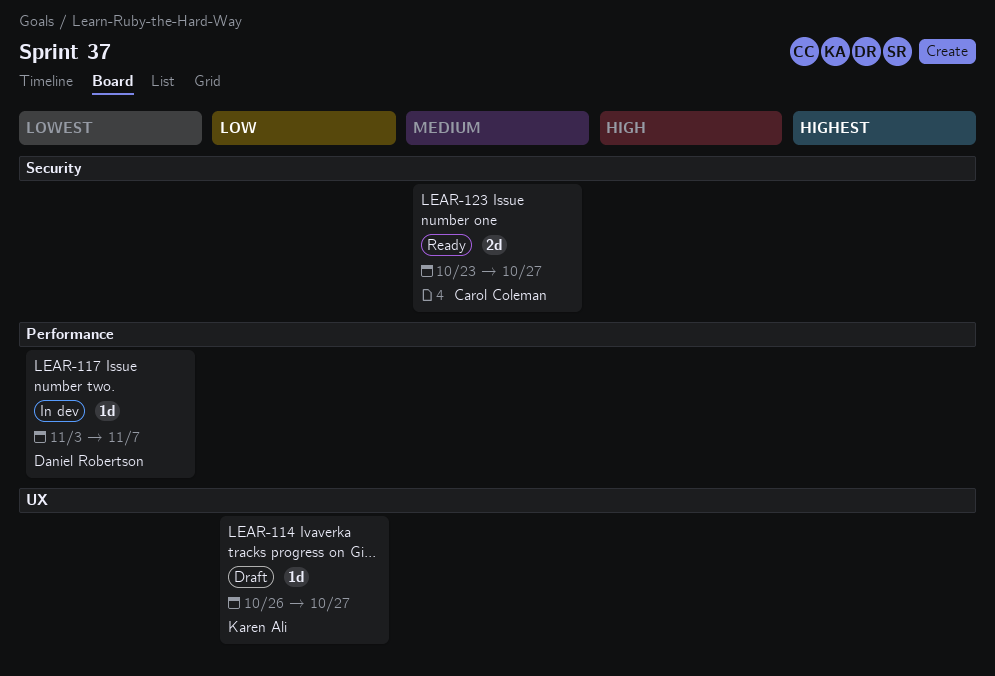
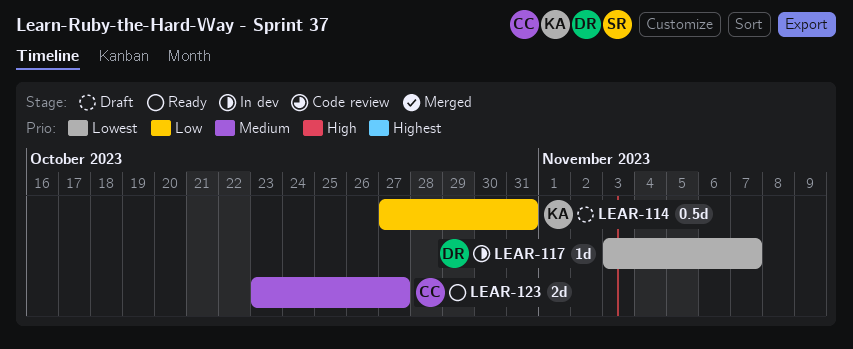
LEAR-114, estimate: 1d -> 0.5d
LEAR-114, start: Oct 26 -> Oct 27
LEAR-114, due: Oct 27 -> Oct 31

